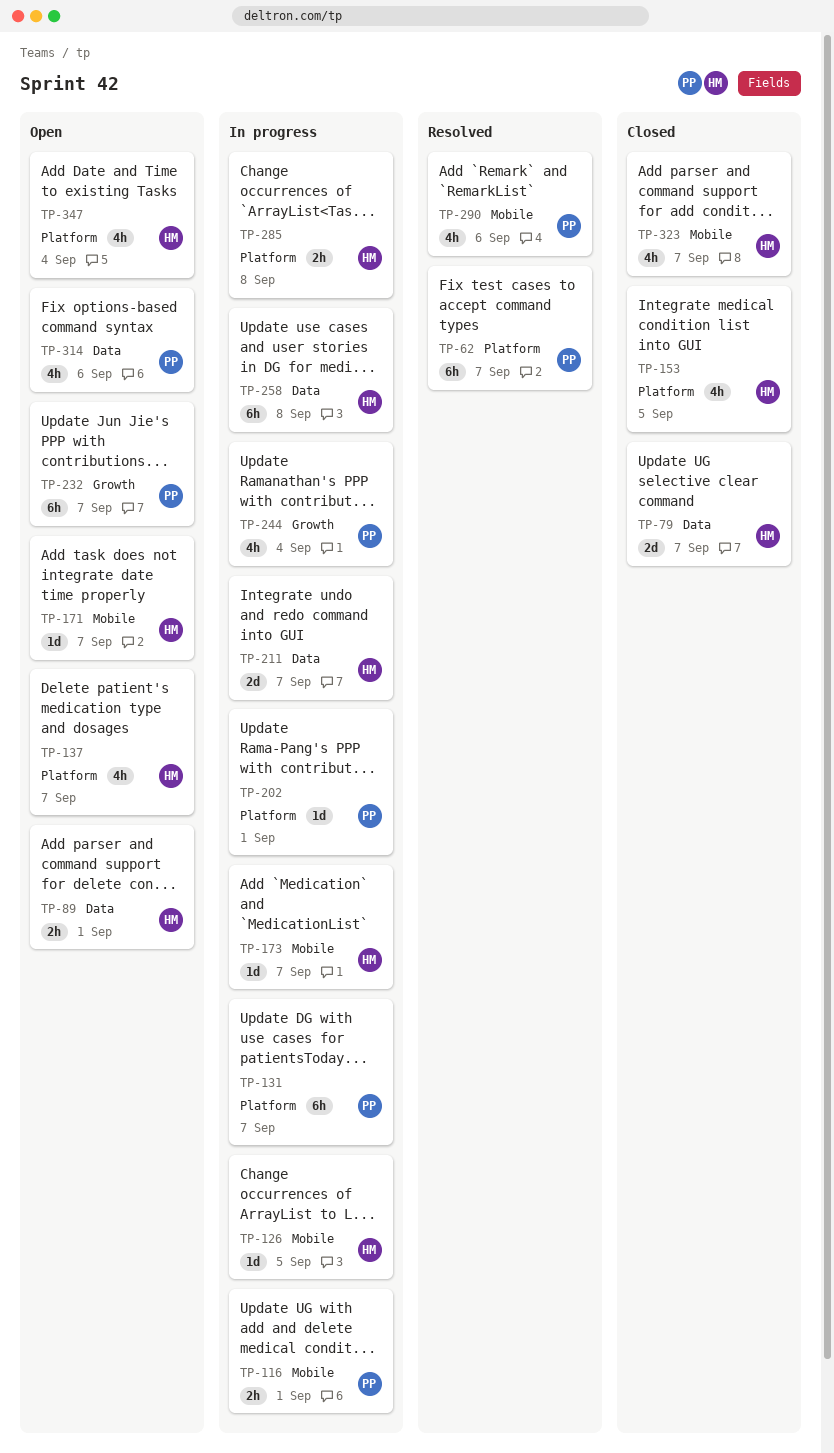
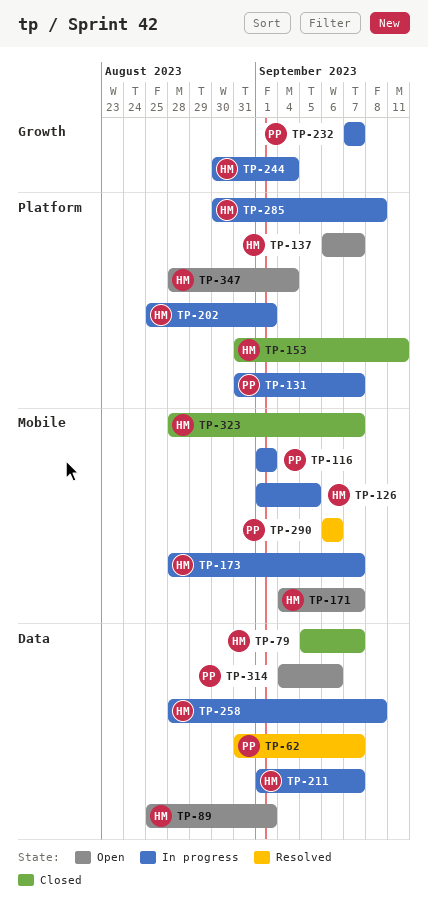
TP-62, label: Platform -> Data
TP-153, due: Sep 5 -> Sep 11
TP-202, owner: PP -> HM
TP-232, status: Open -> In progress
TP-244, owner: PP -> HM

